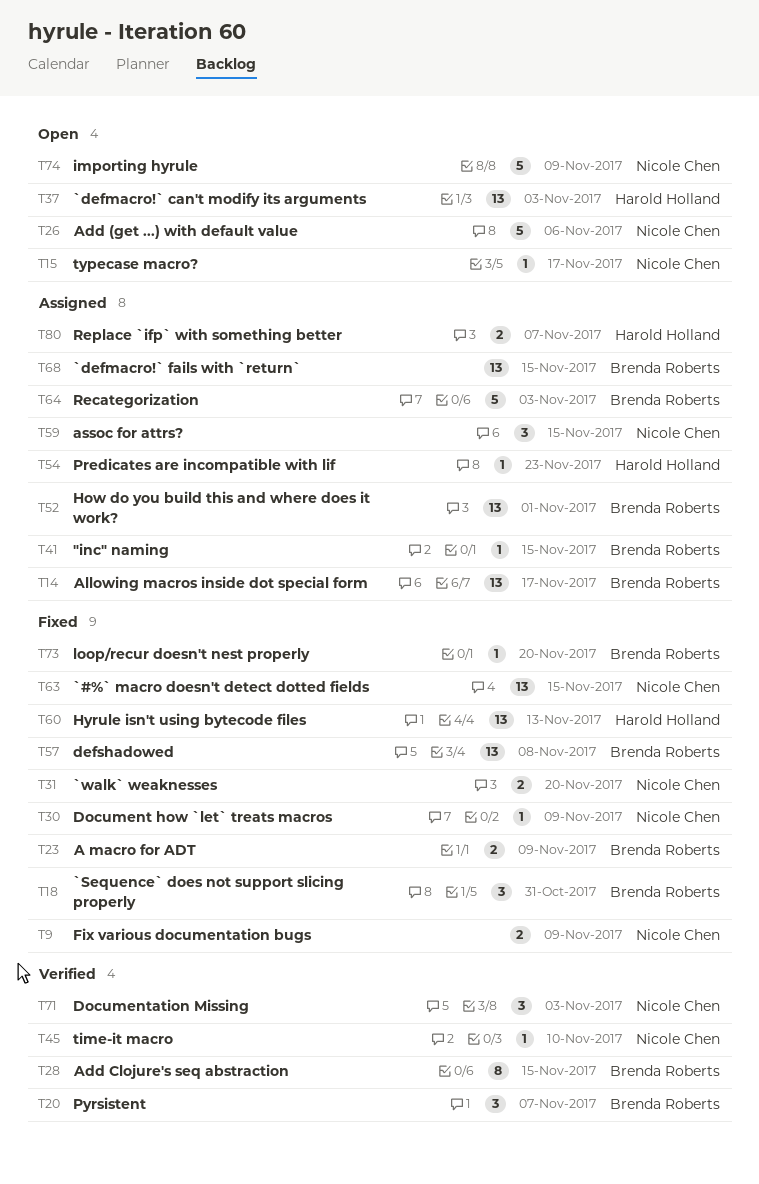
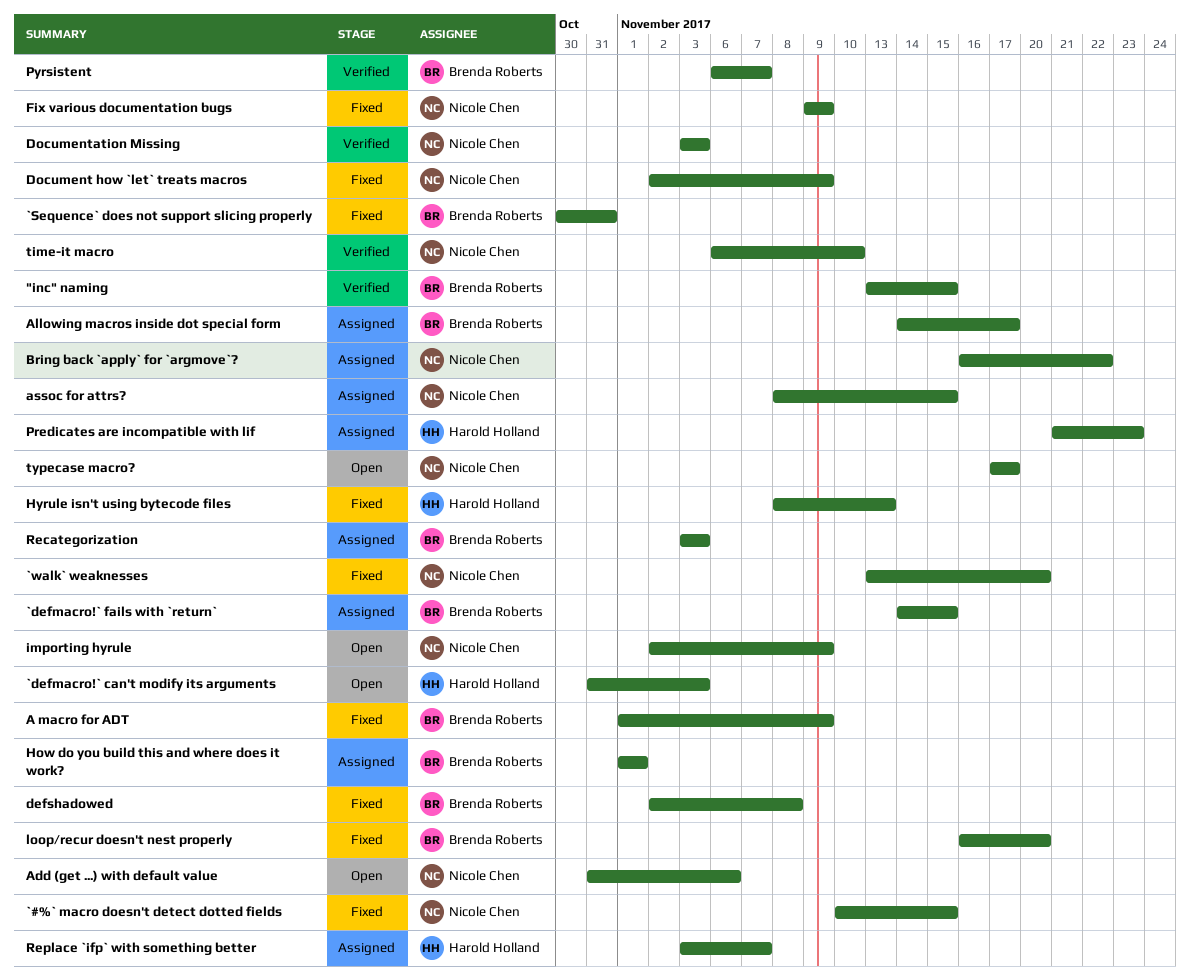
"inc" naming, status: Assigned -> Verified
Add Clojure's seq abstraction: present -> none
Bring back `apply` for `argmove`?: none -> present

